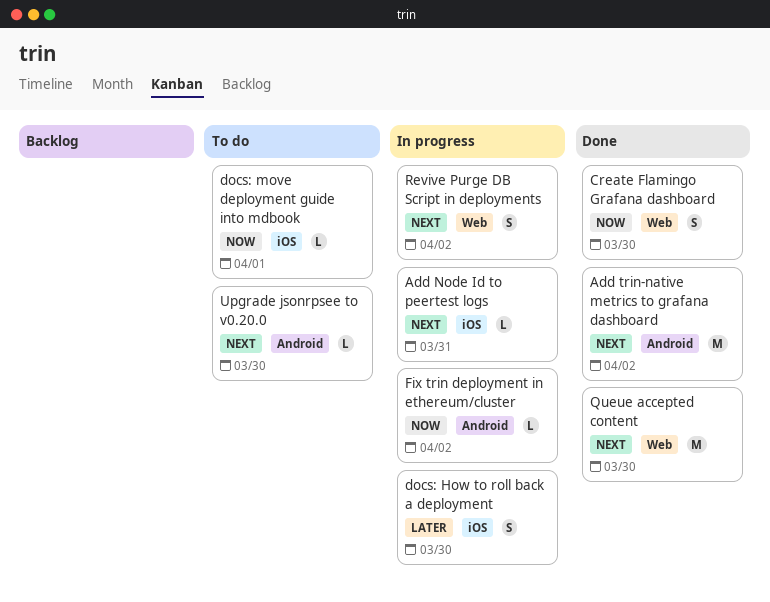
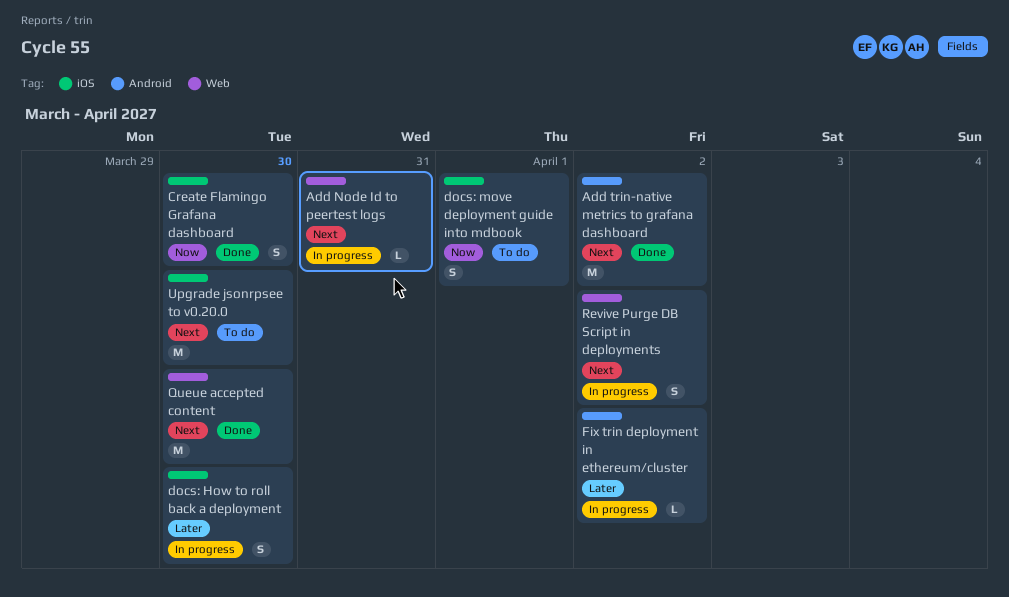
Add Node Id to peertest logs, label: iOS -> Web
Create Flamingo Grafana dashboard, label: Web -> iOS
docs: move deployment guide into mdbook, estimate: L -> S
Fix trin deployment in ethereum/cluster, priority: Now -> Later
Upgrade jsonrpsee to v0.20.0, label: Android -> iOS
Upgrade jsonrpsee to v0.20.0, estimate: L -> M

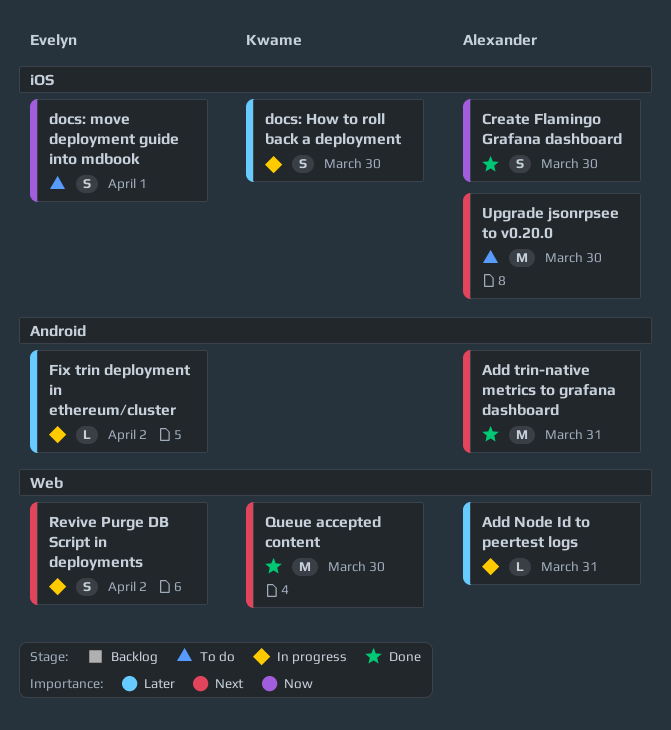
Add Node Id to peertest logs, priority: Next -> Later
Add trin-native metrics to grafana dashboard, due: Apr 2 -> Mar 31

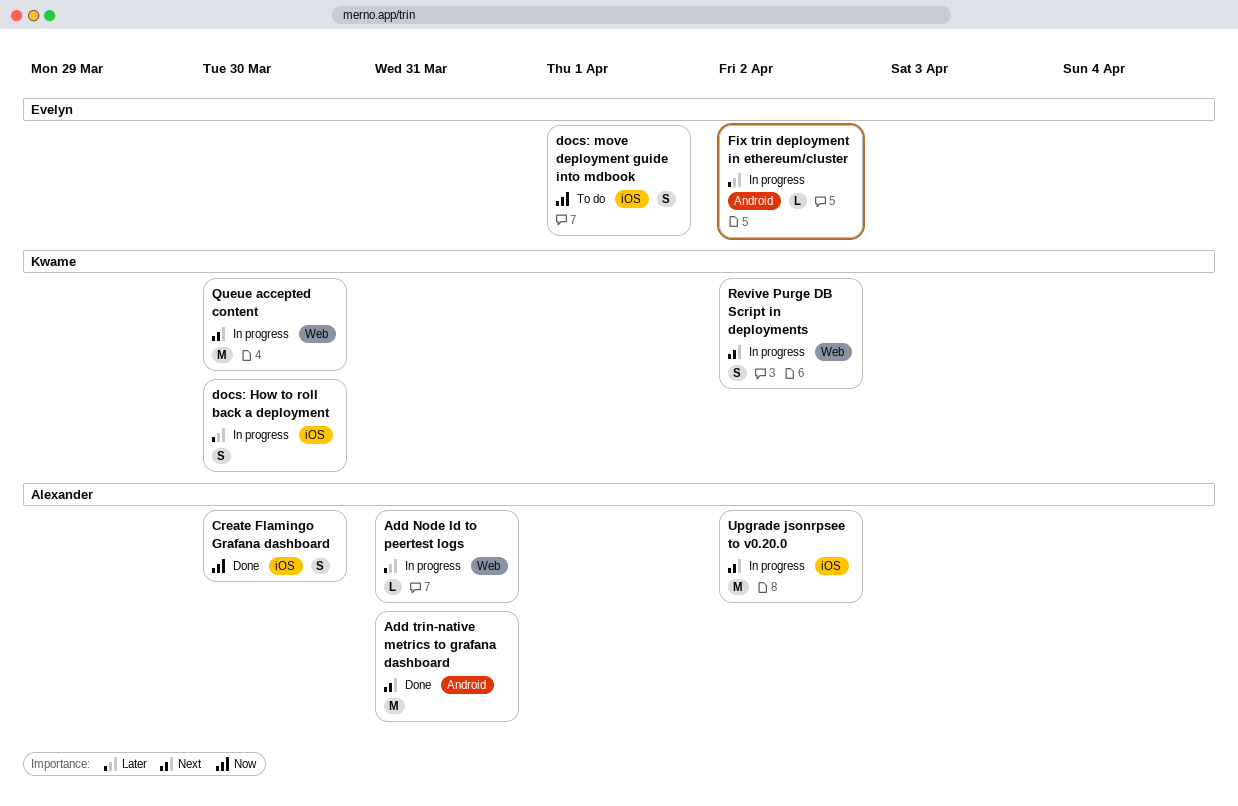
Queue accepted content, status: Done -> In progress
Revive Purge DB Script in deployments, owner: Evelyn -> Kwame
Upgrade jsonrpsee to v0.20.0, status: To do -> In progress
Upgrade jsonrpsee to v0.20.0, due: Mar 30 -> Apr 2

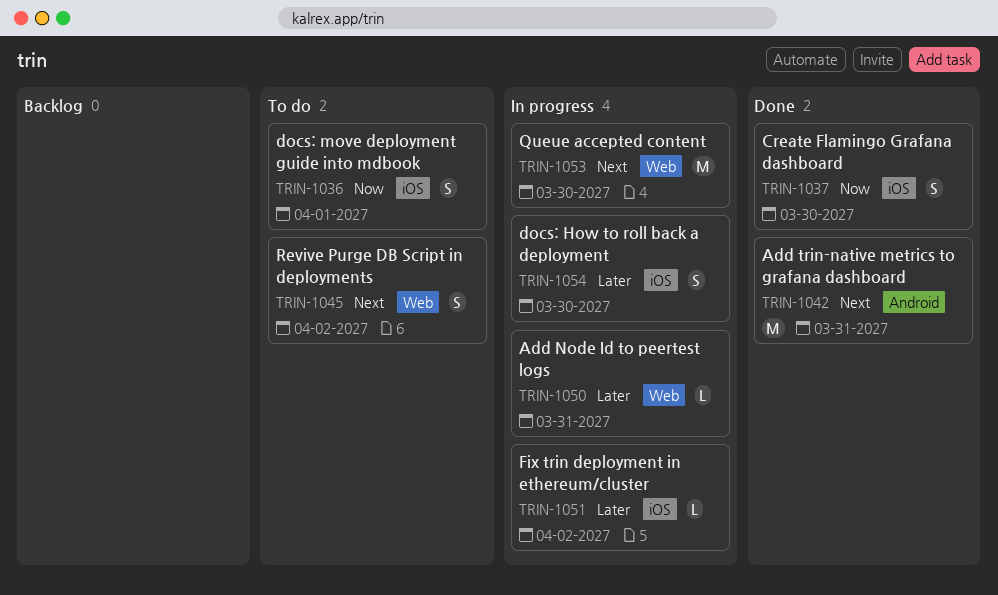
Fix trin deployment in ethereum/cluster, label: Android -> iOS
Revive Purge DB Script in deployments, status: In progress -> To do
Upgrade jsonrpsee to v0.20.0: present -> none

